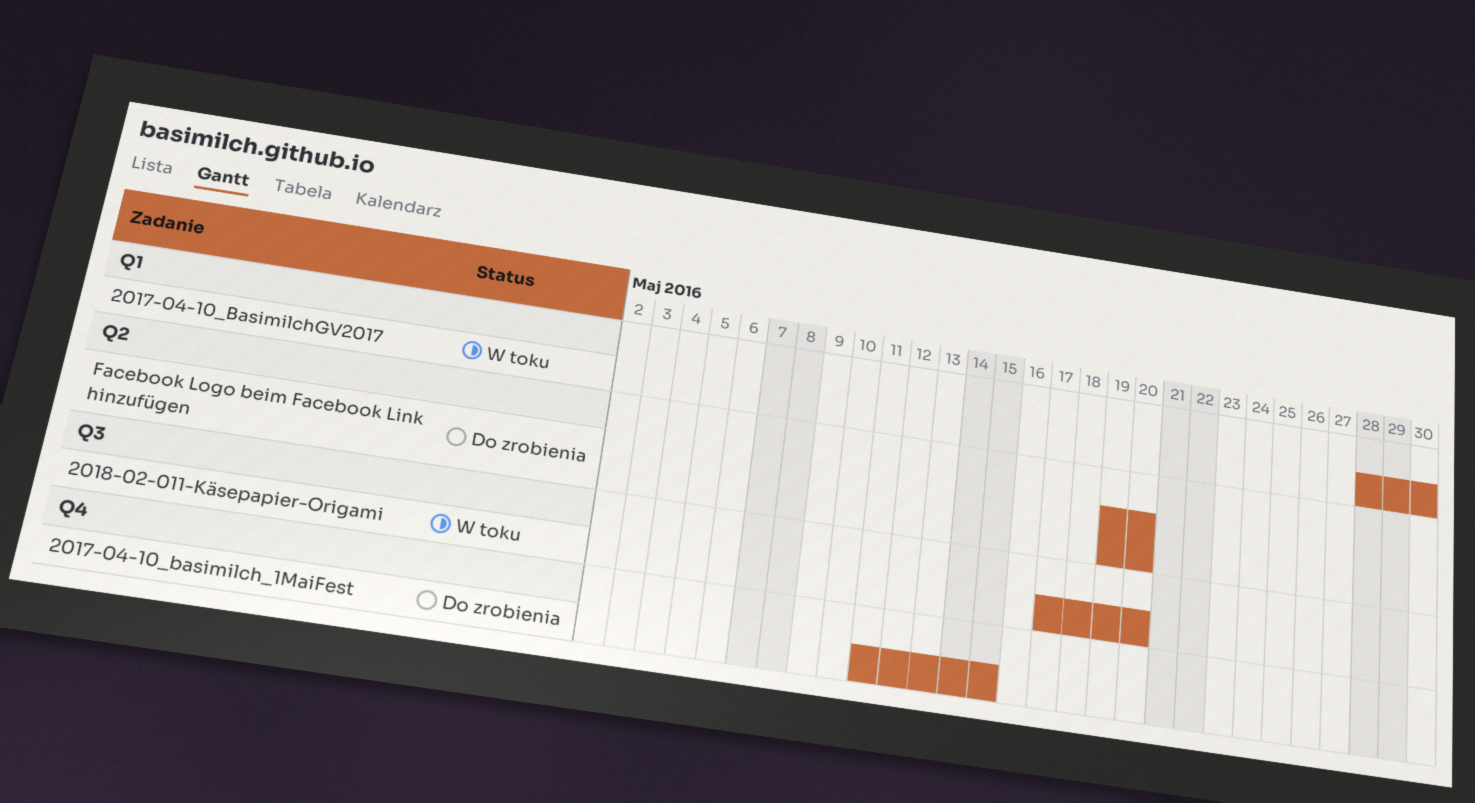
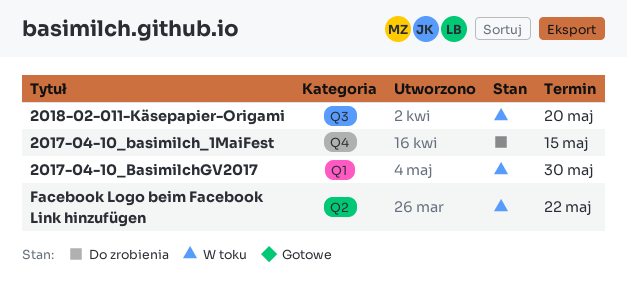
Facebook Logo beim Facebook Link hinzufügen, status: Do zrobienia -> W toku
Facebook Logo beim Facebook Link hinzufügen, due: May 20 -> May 22

